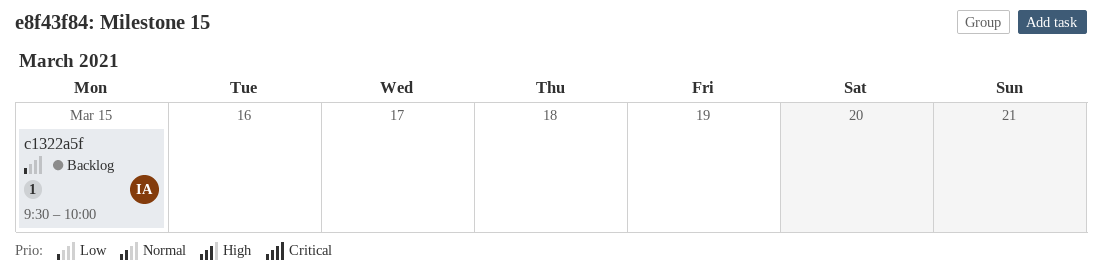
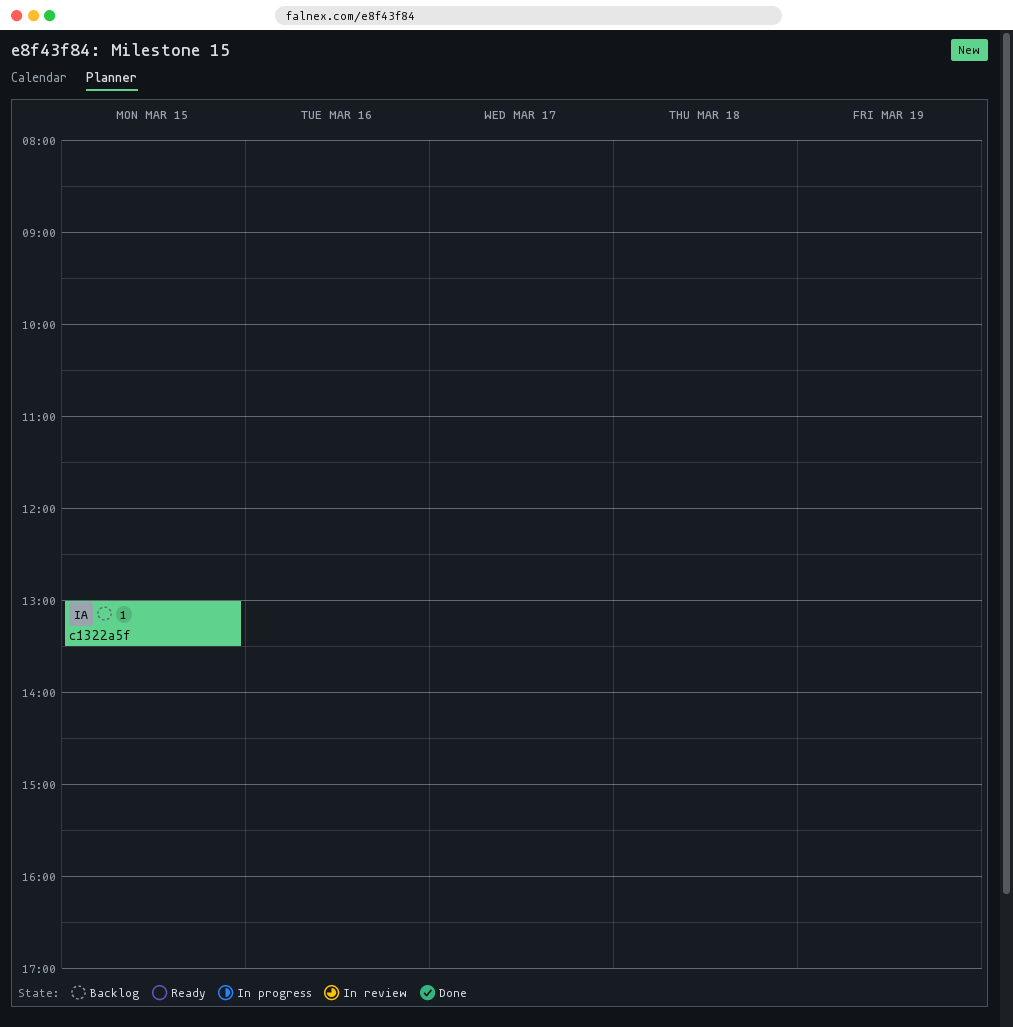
c1322a5f, begins: 09:30 -> 13:00
c1322a5f, ends: 10:00 -> 13:30

